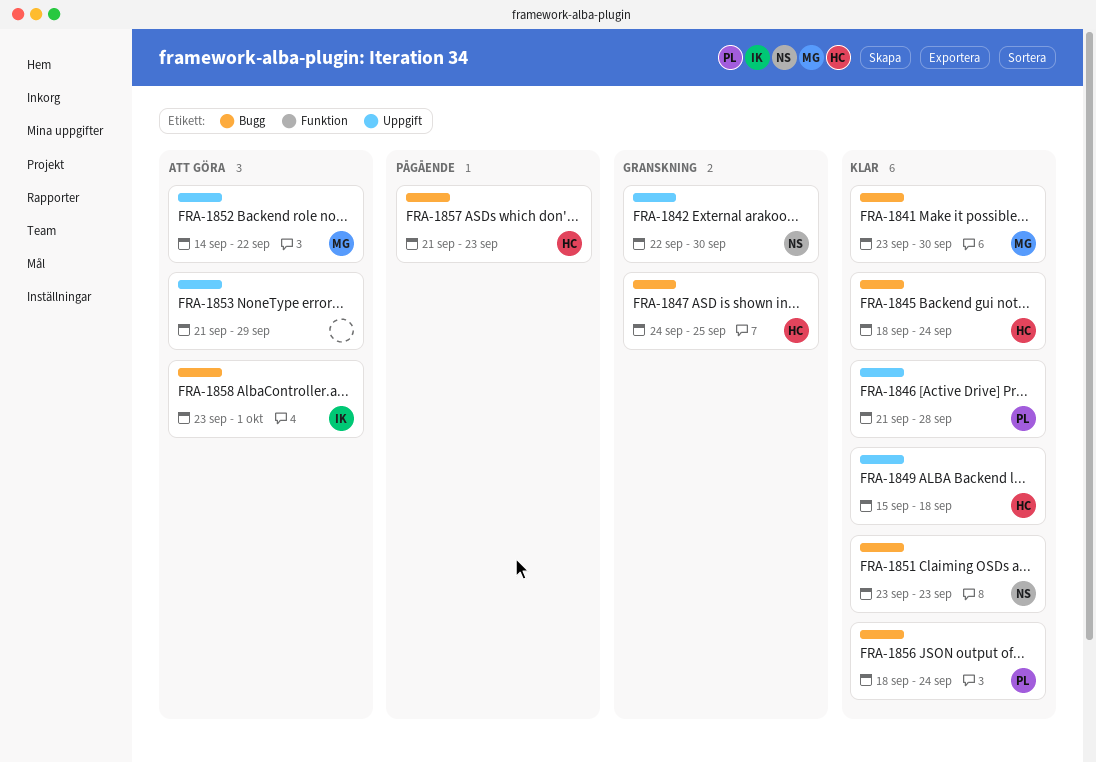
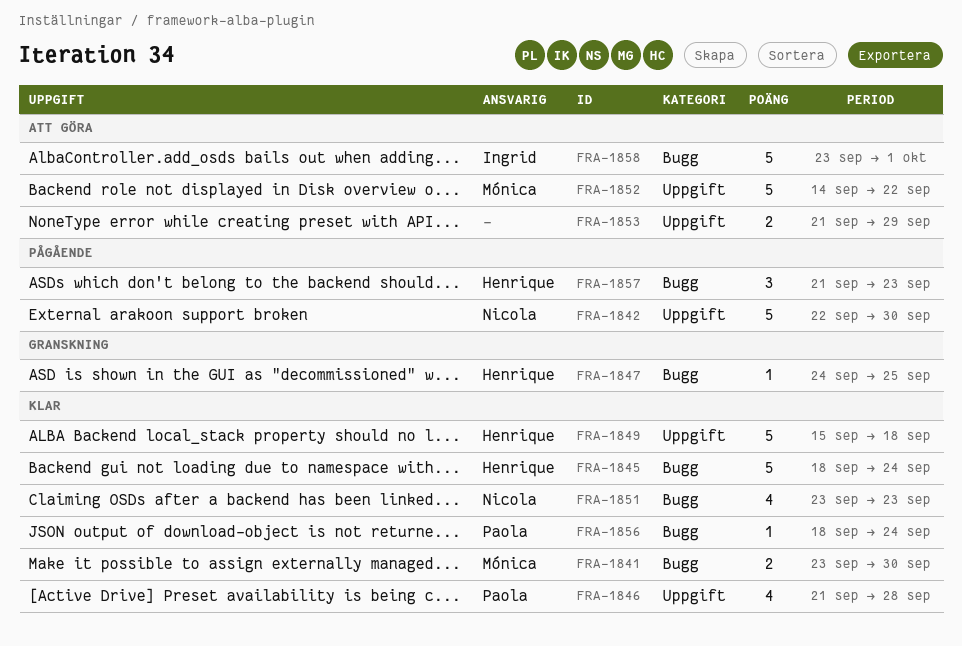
FRA-1842, status: Granskning -> Pågående

